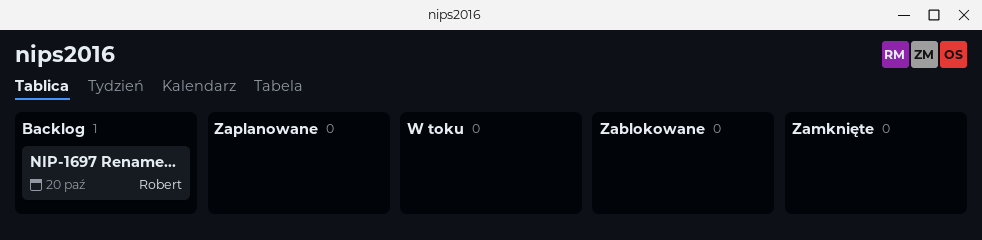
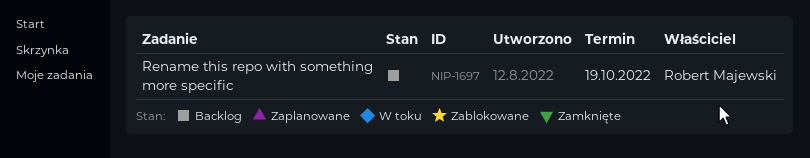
NIP-1697, due: Oct 20 -> Oct 19

